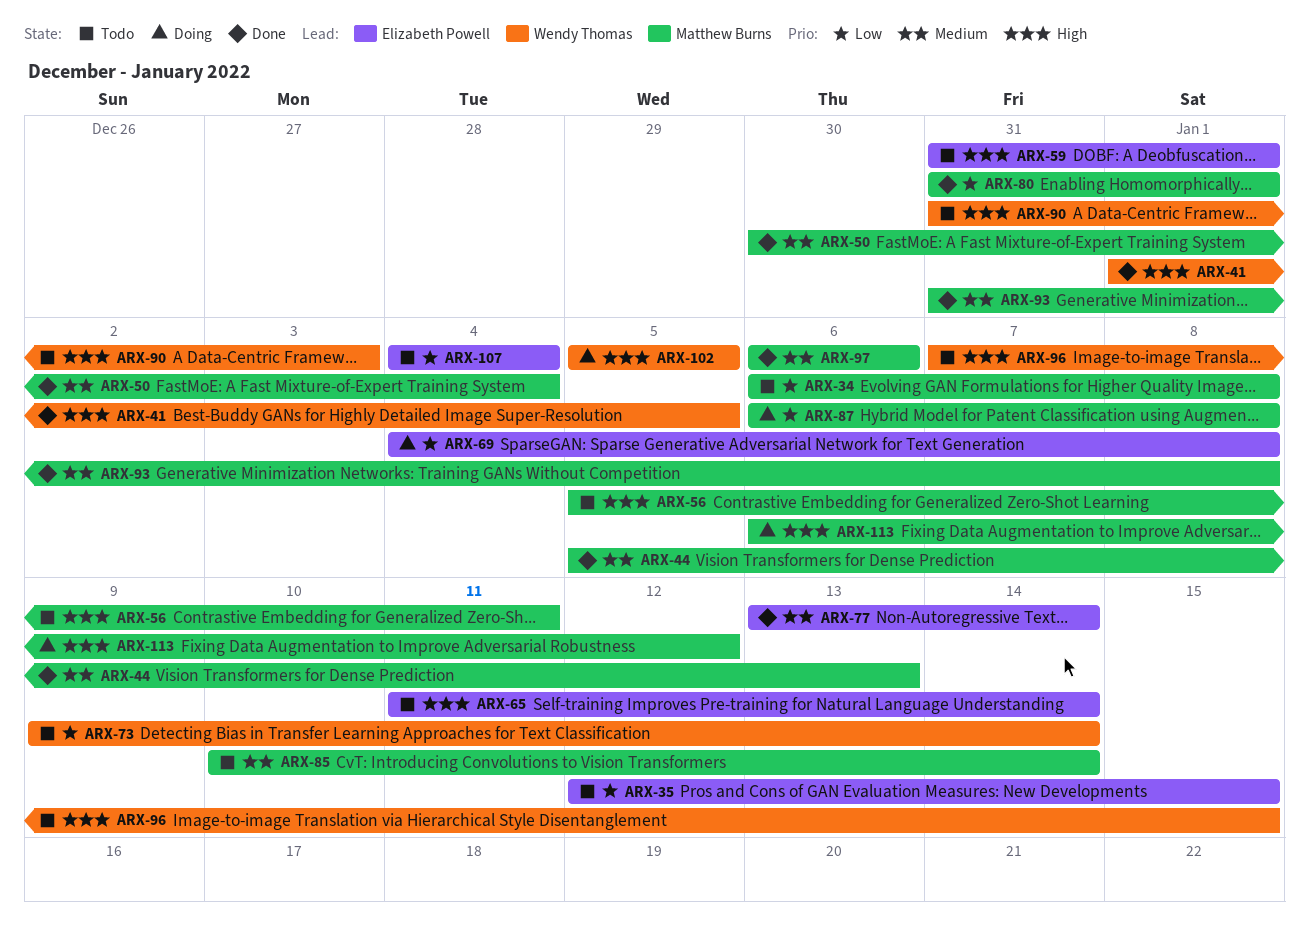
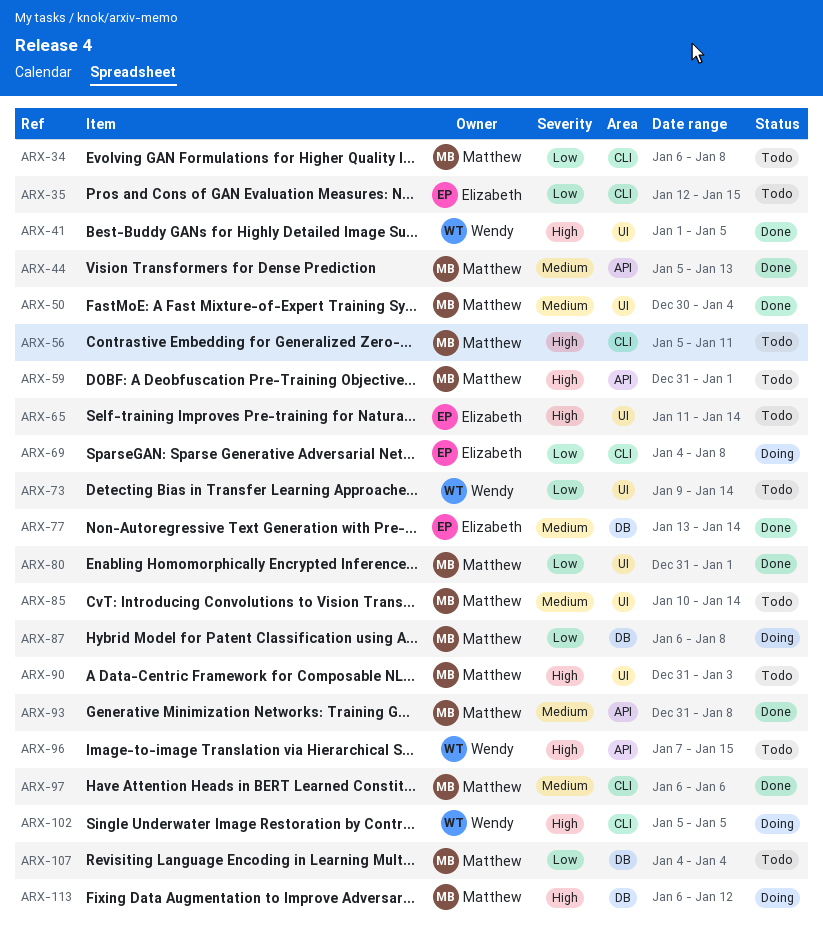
ARX-59, owner: Elizabeth Powell -> Matthew Burns
ARX-90, owner: Wendy Thomas -> Matthew Burns
ARX-107, owner: Elizabeth Powell -> Matthew Burns

